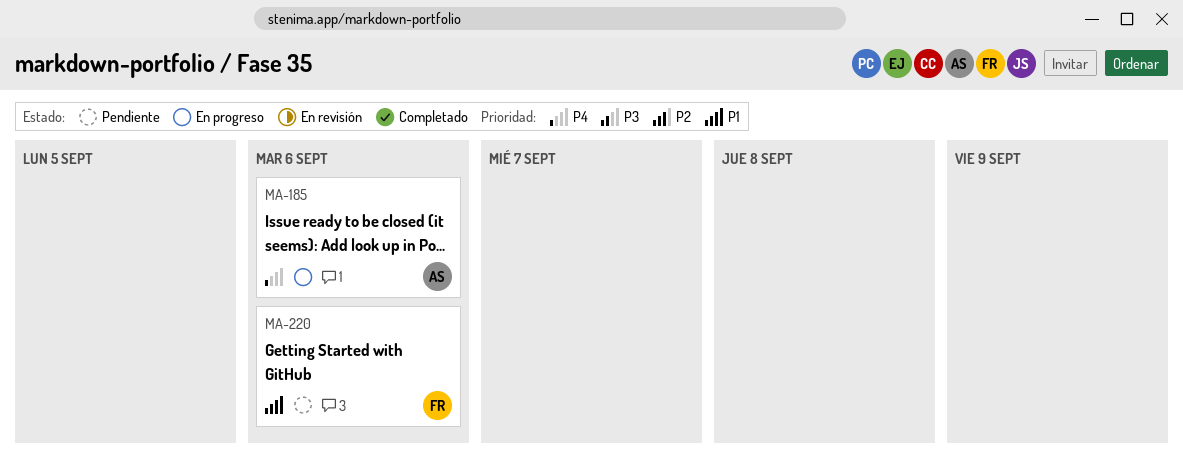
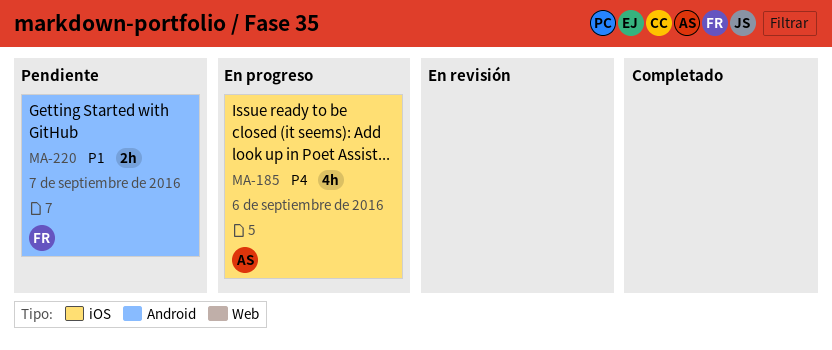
MA-220, due: Sep 6 -> Sep 7

